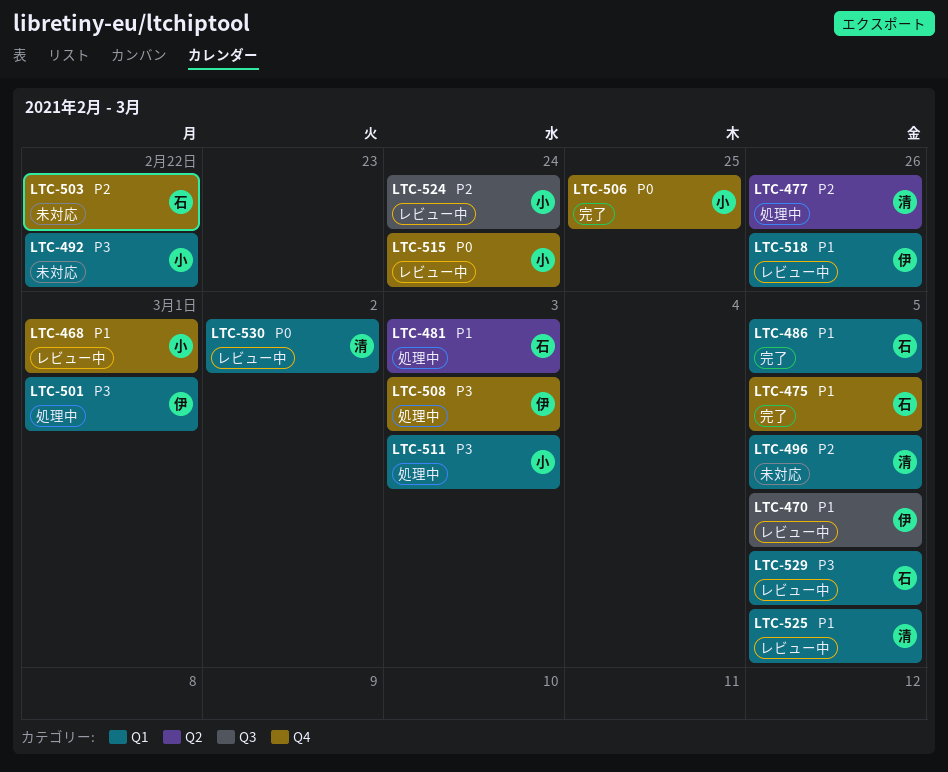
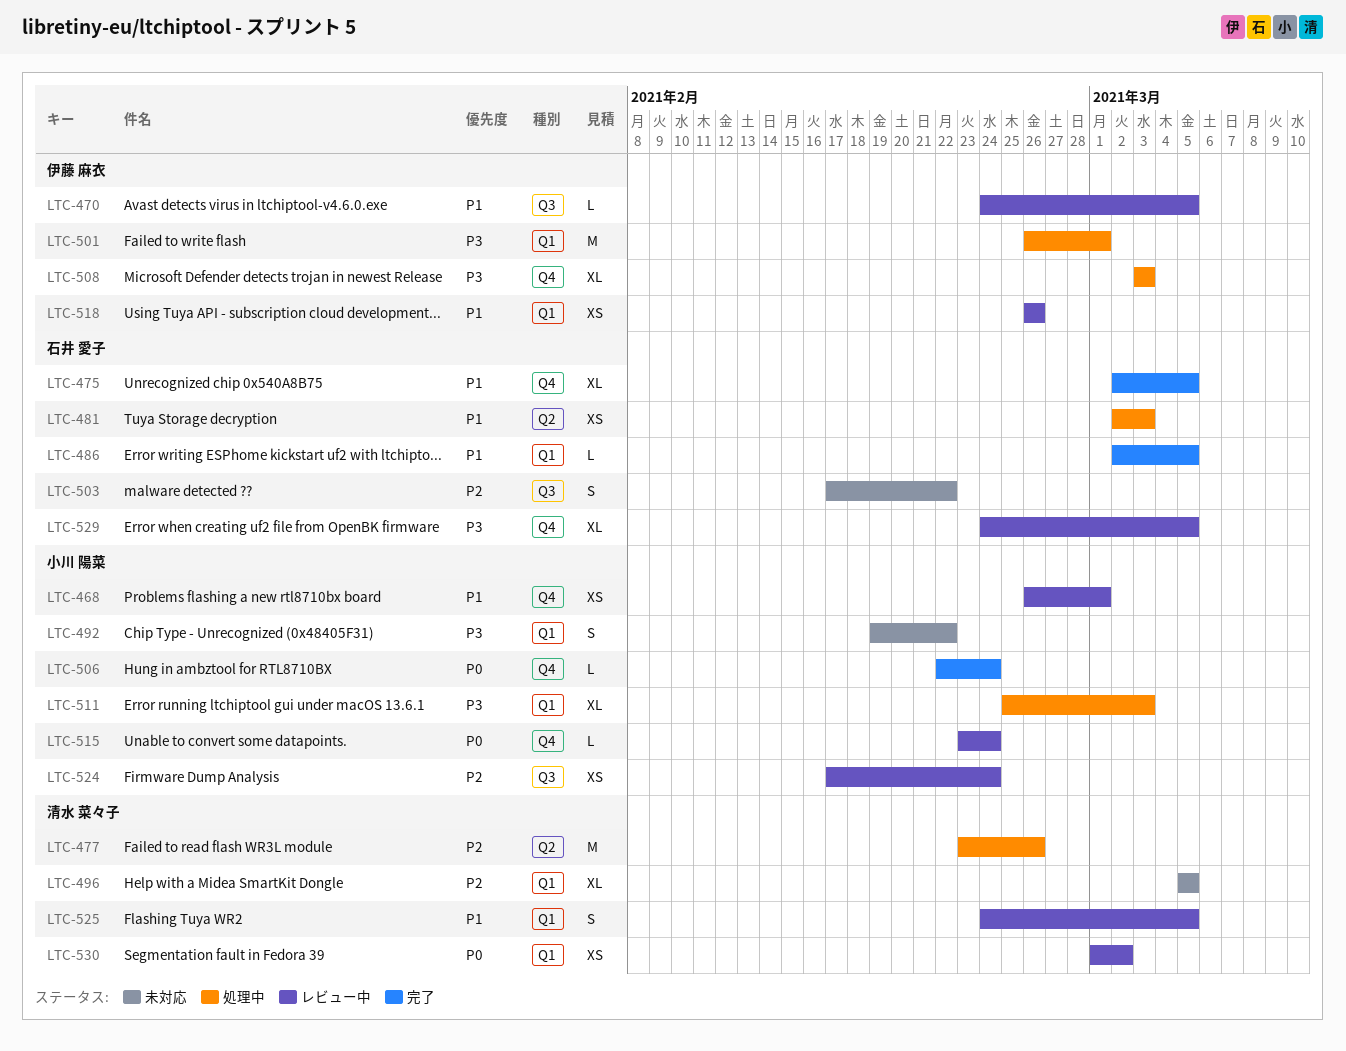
LTC-503, label: Q4 -> Q3
LTC-506, due: Feb 25 -> Feb 24
LTC-529, label: Q1 -> Q4

